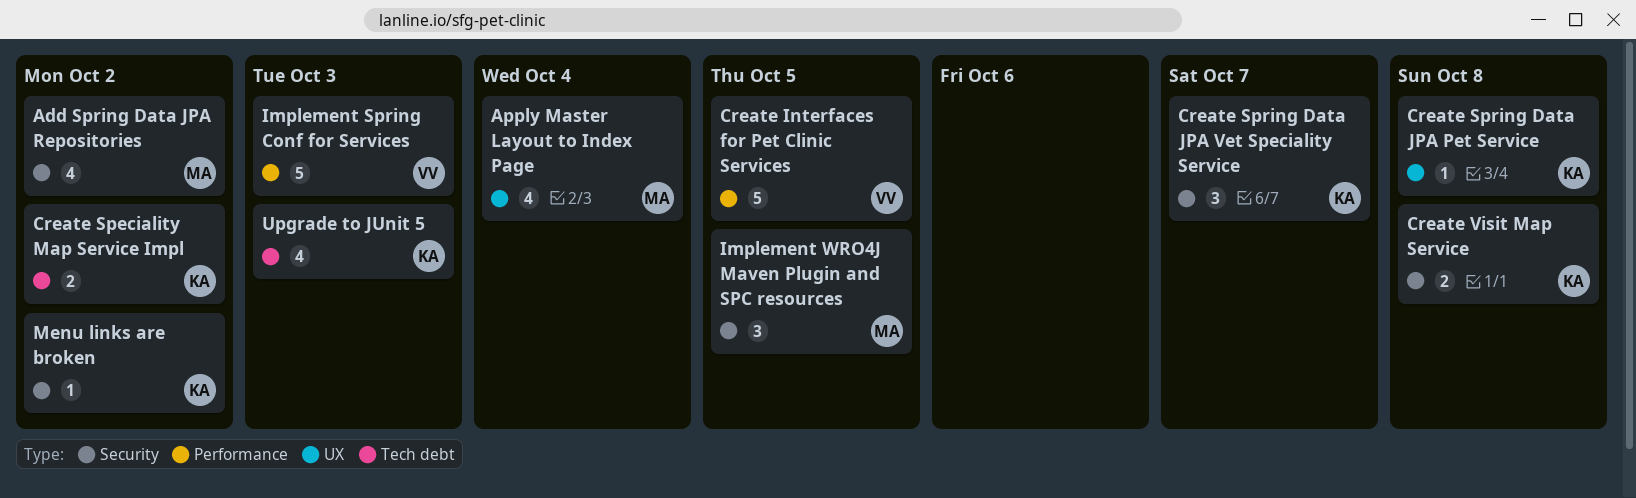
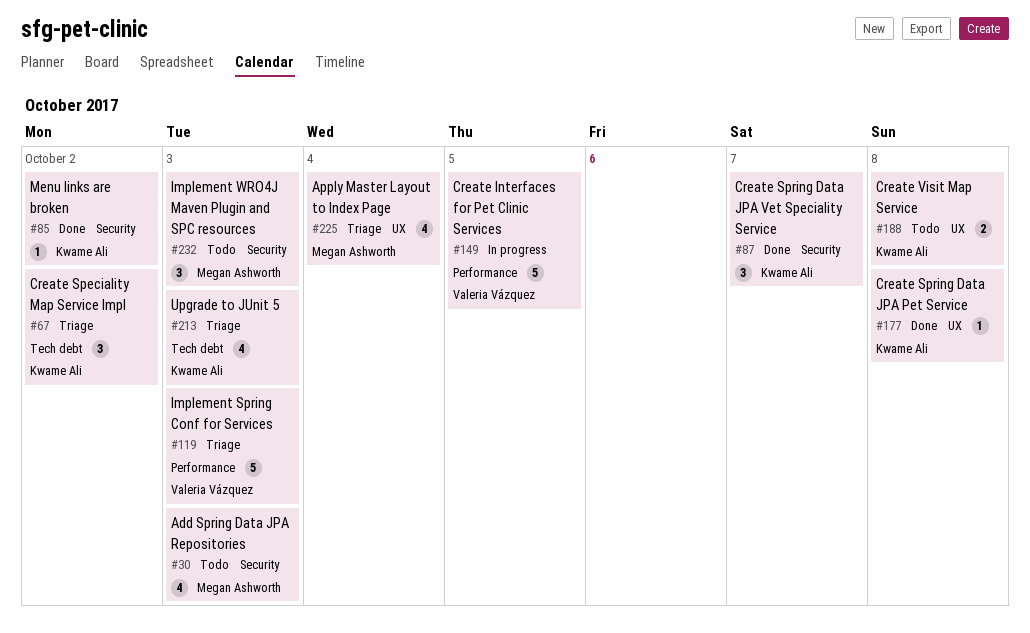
Add Spring Data JPA Repositories, due: Oct 2 -> Oct 3
Create Speciality Map Service Impl, estimate: 2 -> 3
Create Visit Map Service, label: Security -> UX
Implement WRO4J Maven Plugin and SPC resources, due: Oct 5 -> Oct 3

